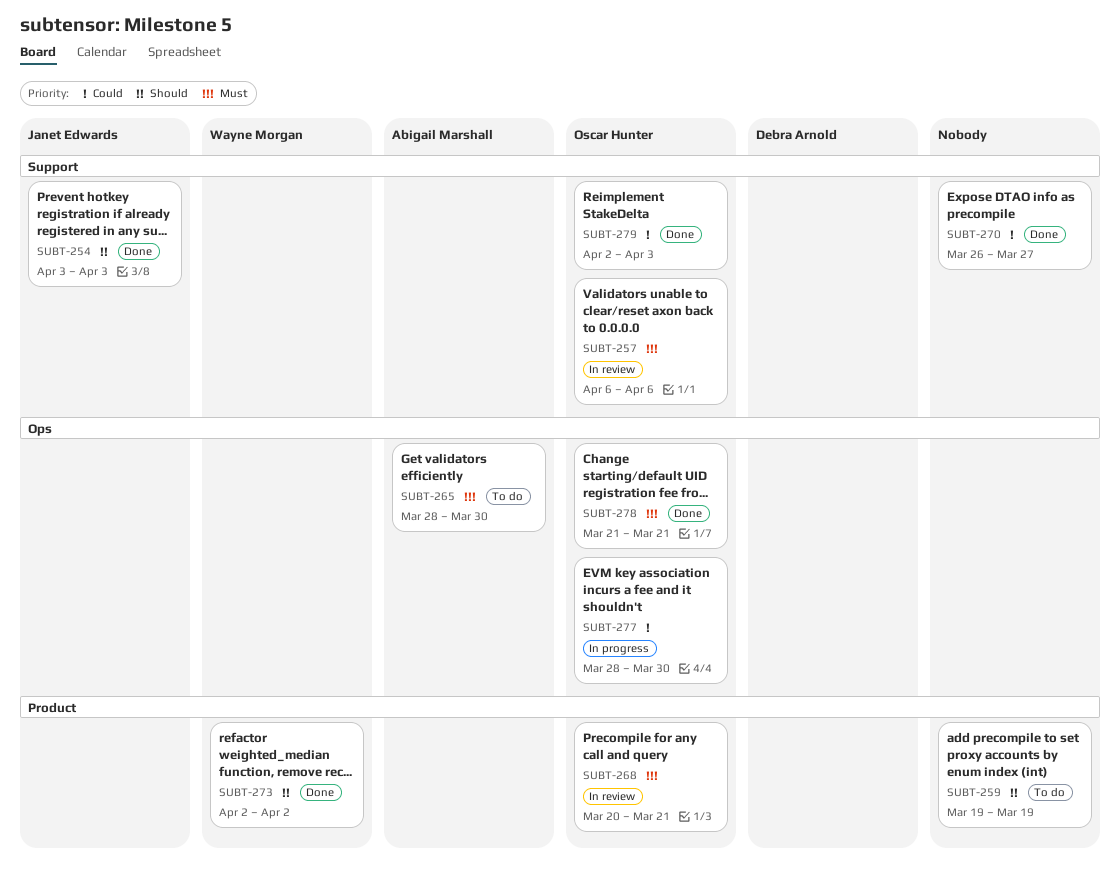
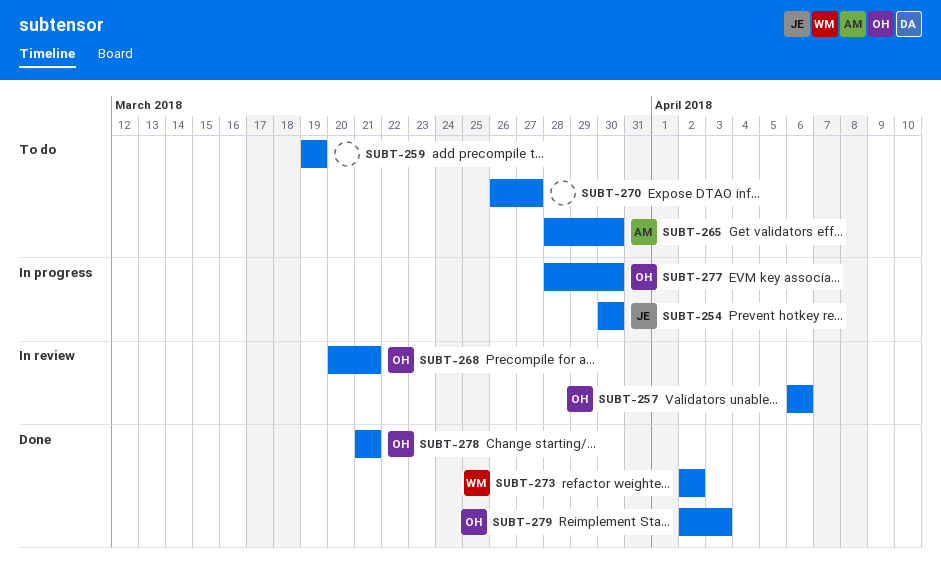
SUBT-254, status: Done -> In progress
SUBT-254, start: Apr 3 -> Mar 30
SUBT-254, due: Apr 3 -> Mar 30
SUBT-270, status: Done -> To do

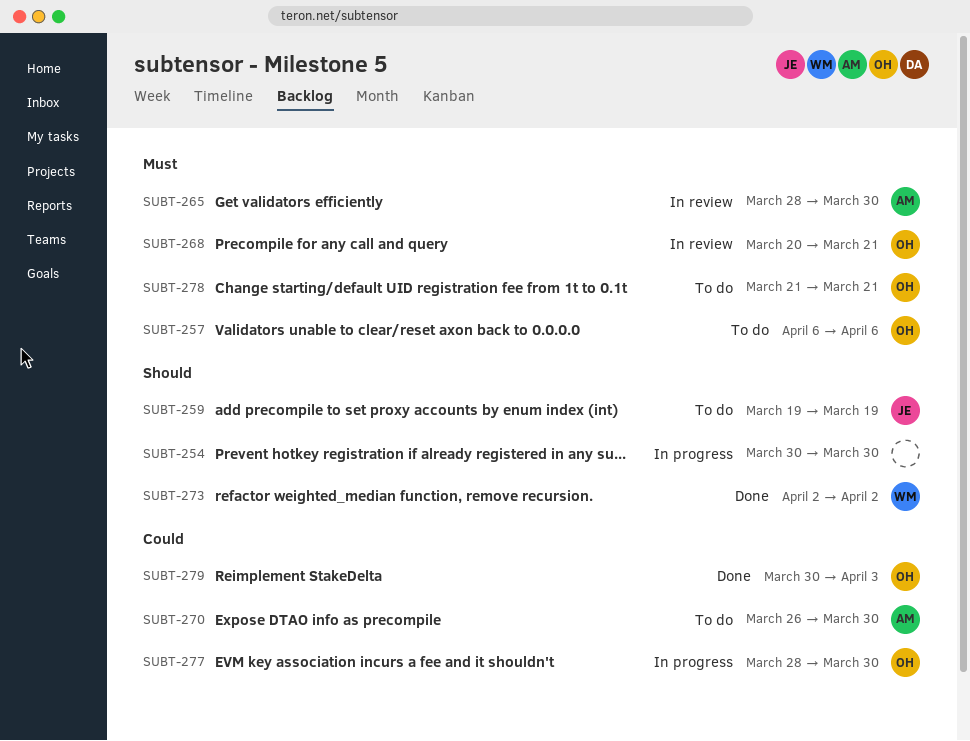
SUBT-254, owner: JE -> none
SUBT-257, status: In review -> To do
SUBT-259, owner: none -> JE
SUBT-265, status: To do -> In review
SUBT-270, owner: none -> AM
SUBT-270, due: Mar 27 -> Mar 30
SUBT-278, status: Done -> To do
SUBT-279, start: Apr 2 -> Mar 30

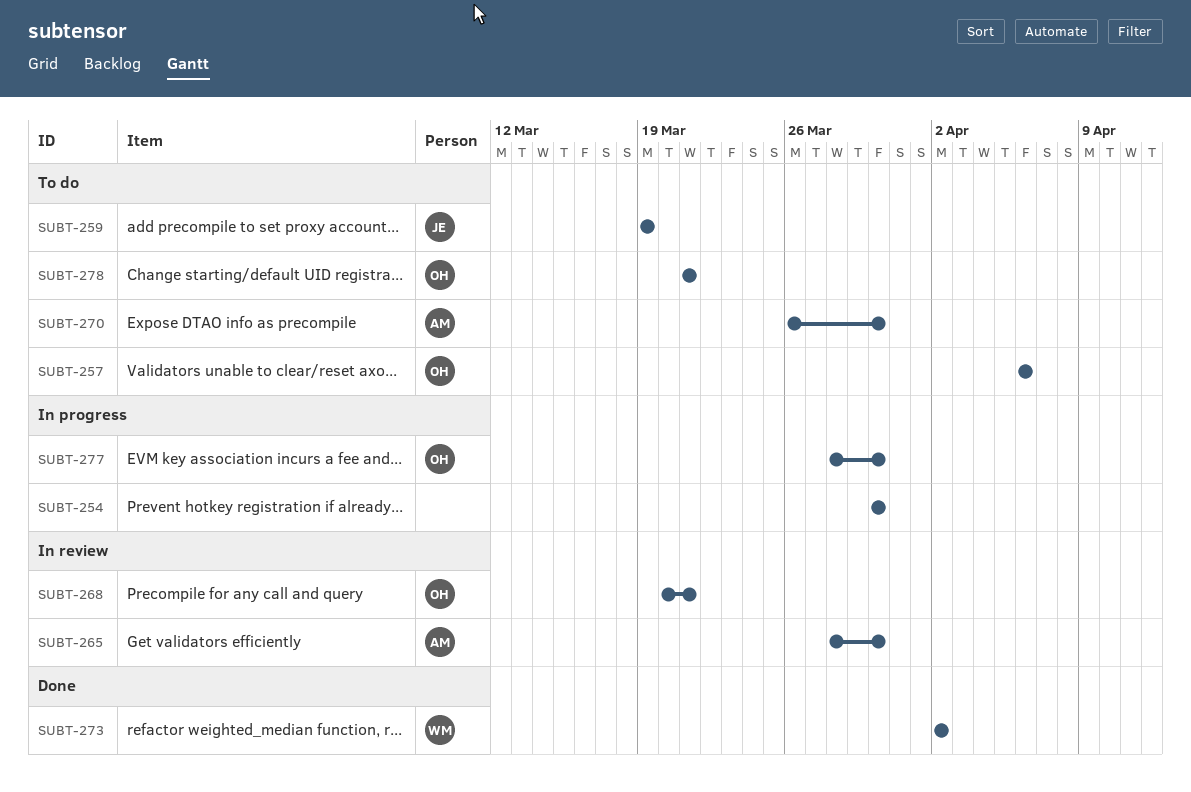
SUBT-279: present -> none

